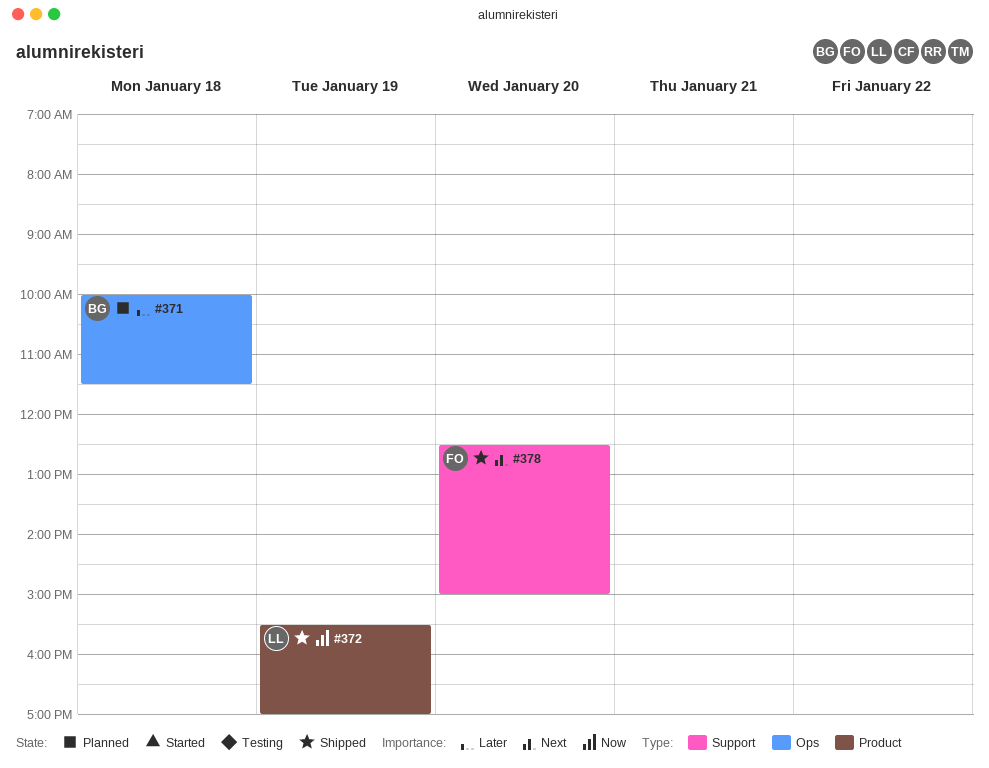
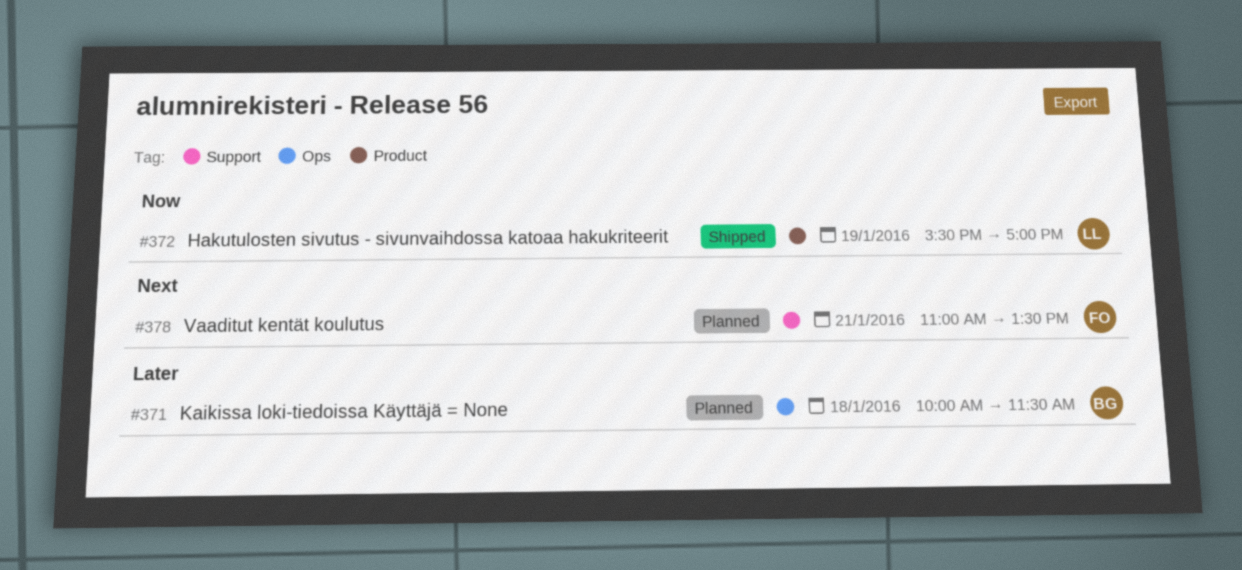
#378, status: Shipped -> Planned
#378, day: Jan 20 -> Jan 21
#378, begins: 12:30 -> 11:00
#378, ends: 15:00 -> 13:30

